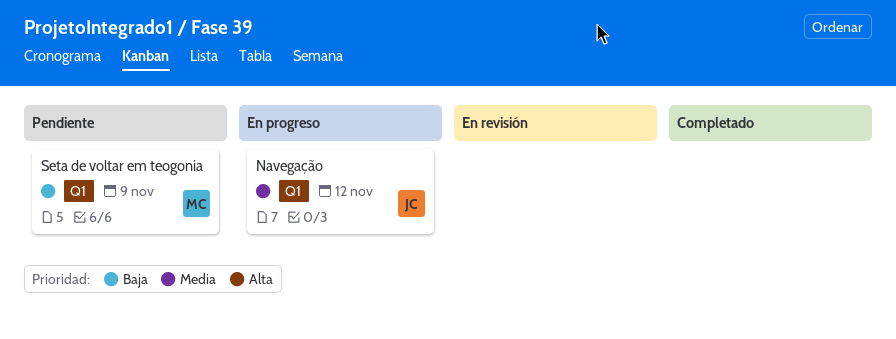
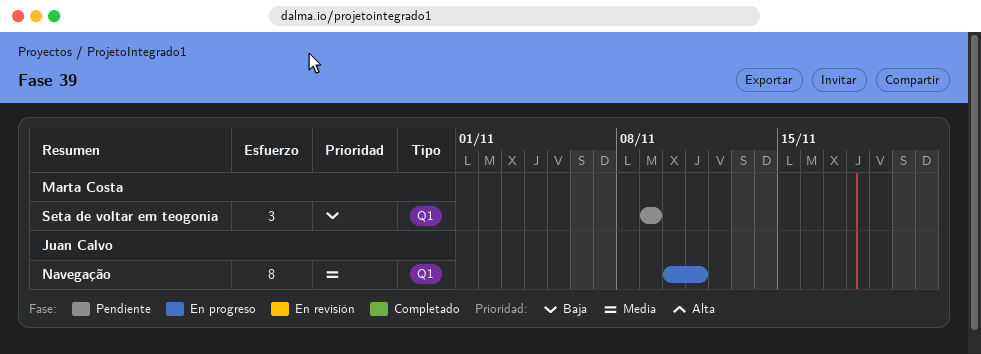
Navegação, due: Nov 12 -> Nov 11

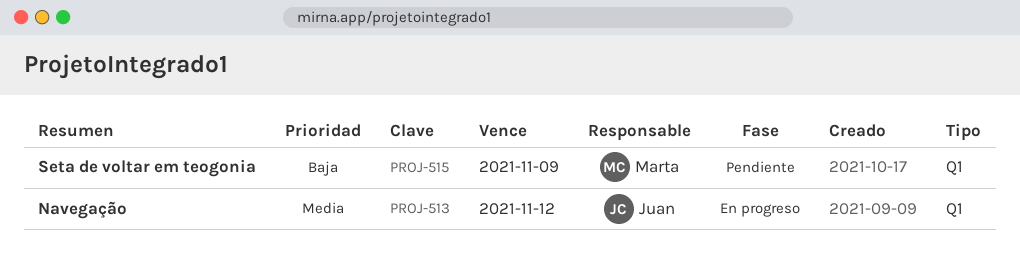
Navegação, due: Nov 11 -> Nov 12

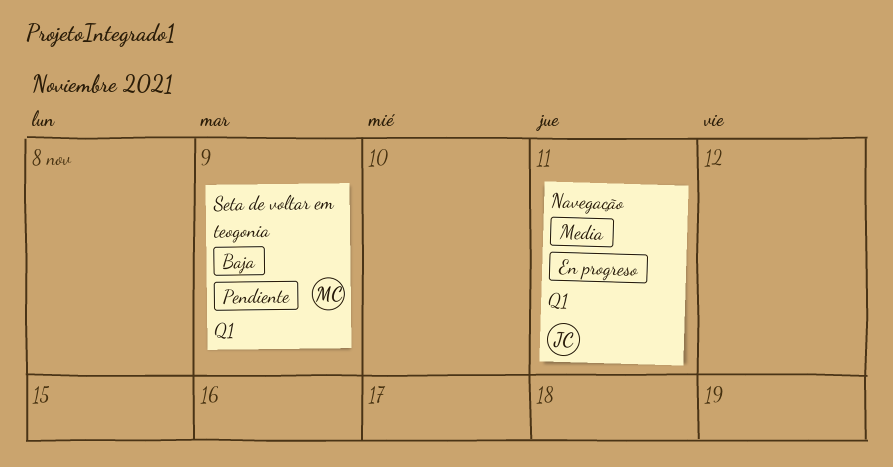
Navegação, due: Nov 12 -> Nov 11

